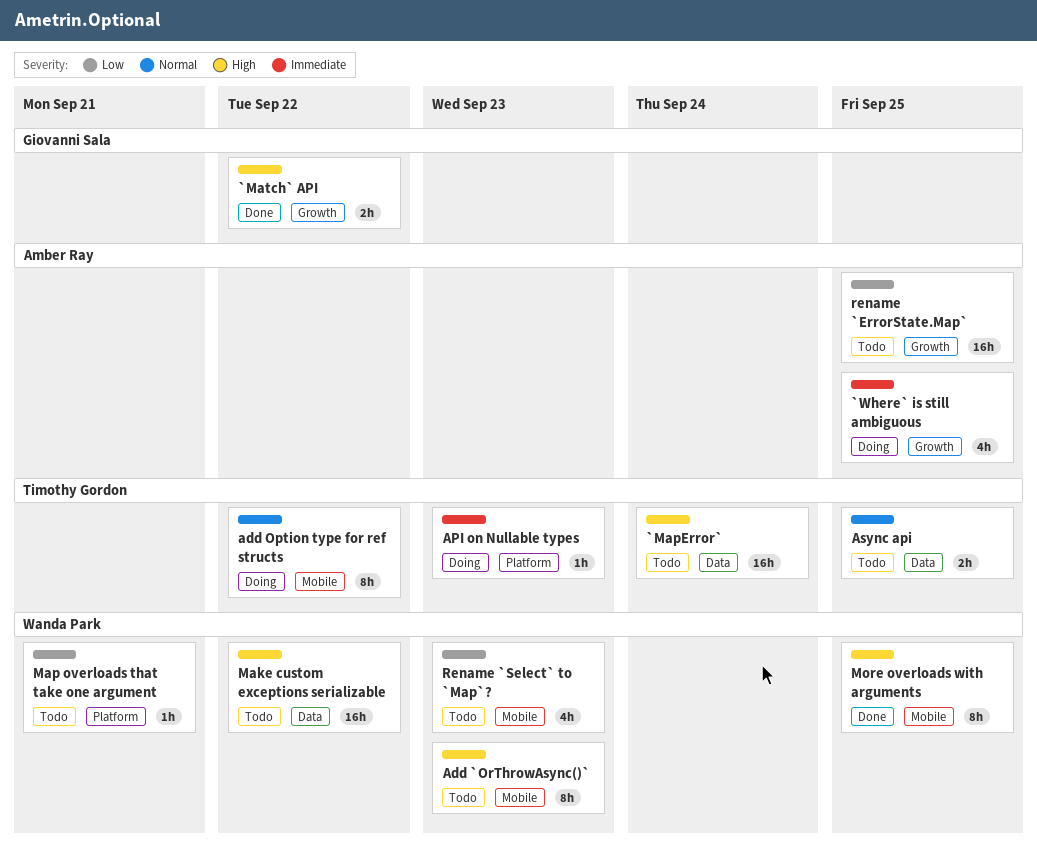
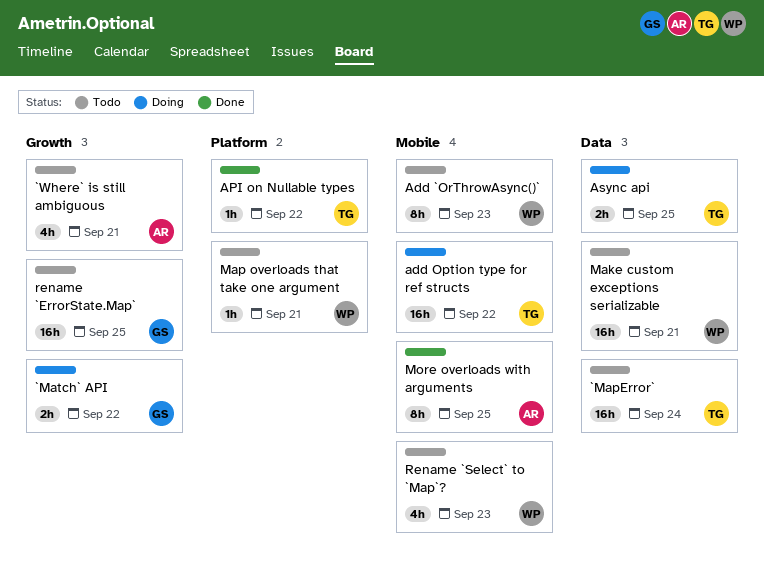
`Match` API, status: Done -> Doing
`Where` is still ambiguous, status: Doing -> Todo
`Where` is still ambiguous, due: Sep 25 -> Sep 21
add Option type for ref structs, estimate: 8h -> 16h
API on Nullable types, status: Doing -> Done
API on Nullable types, due: Sep 23 -> Sep 22
Async api, status: Todo -> Doing
Make custom exceptions serializable, due: Sep 22 -> Sep 21
More overloads with arguments, owner: Wanda Park -> Amber Ray
rename `ErrorState.Map`, owner: Amber Ray -> Giovanni Sala

